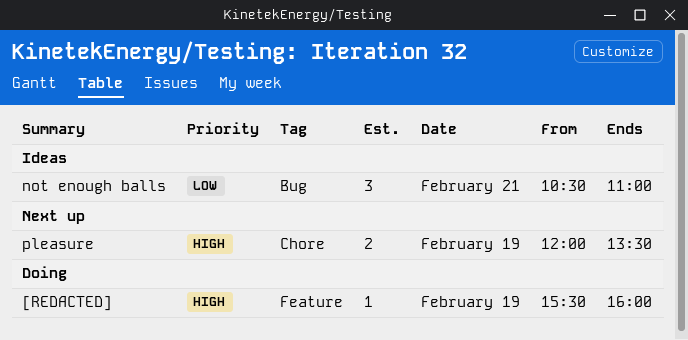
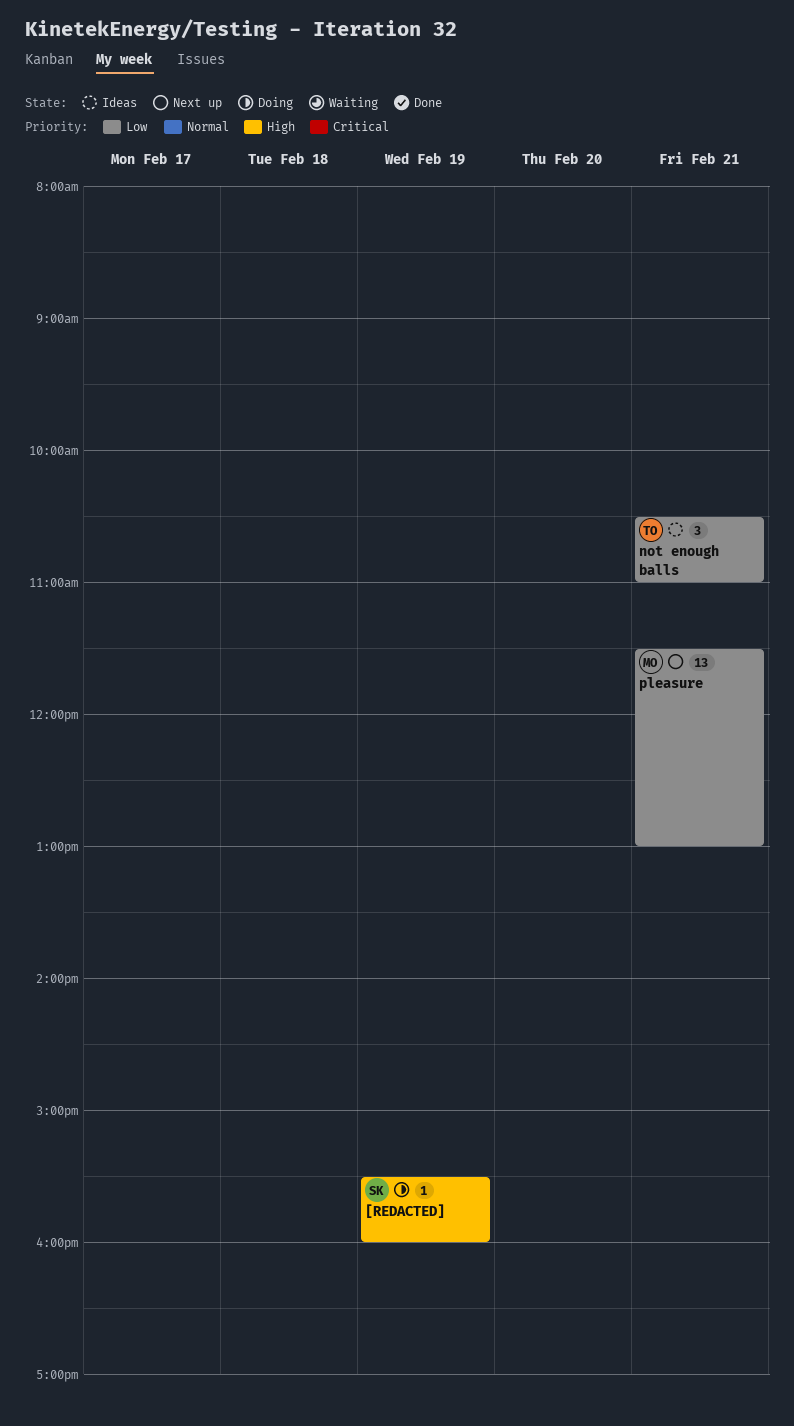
pleasure, priority: High -> Low
pleasure, estimate: 2 -> 13
pleasure, day: Feb 19 -> Feb 21
pleasure, begins: 12:00 -> 11:30
pleasure, ends: 13:30 -> 13:00

